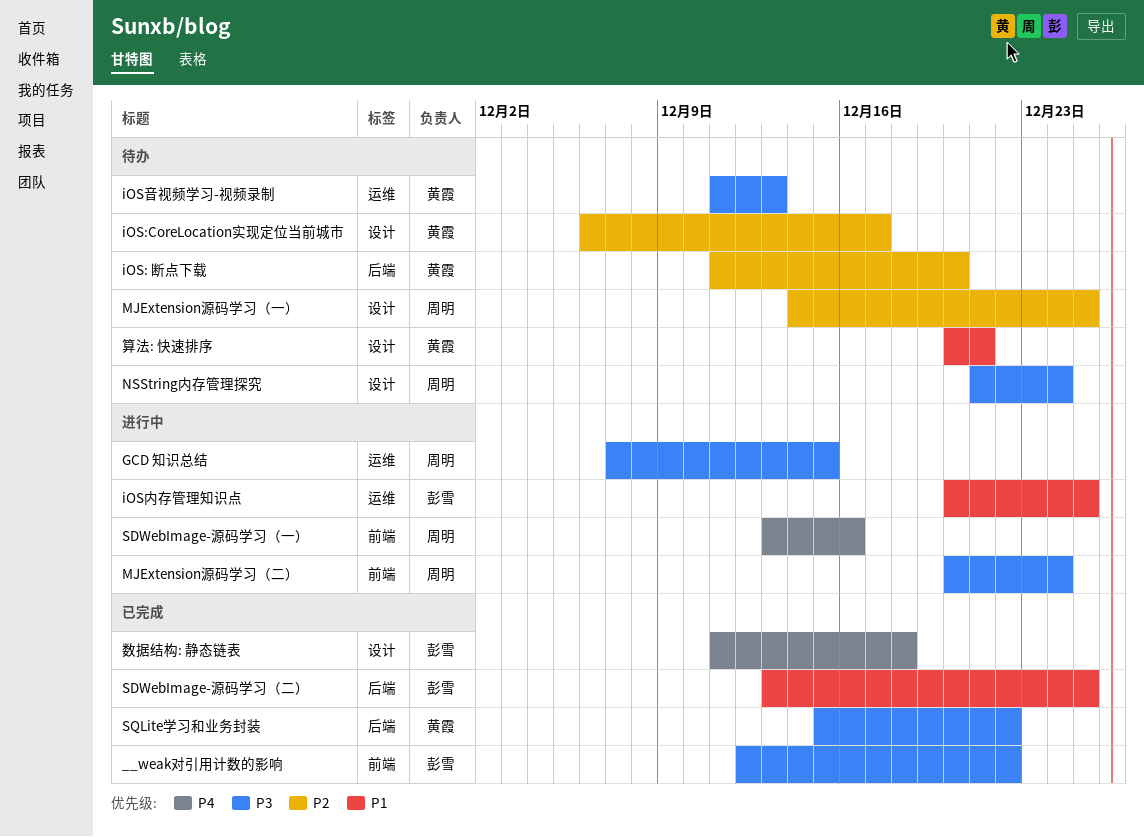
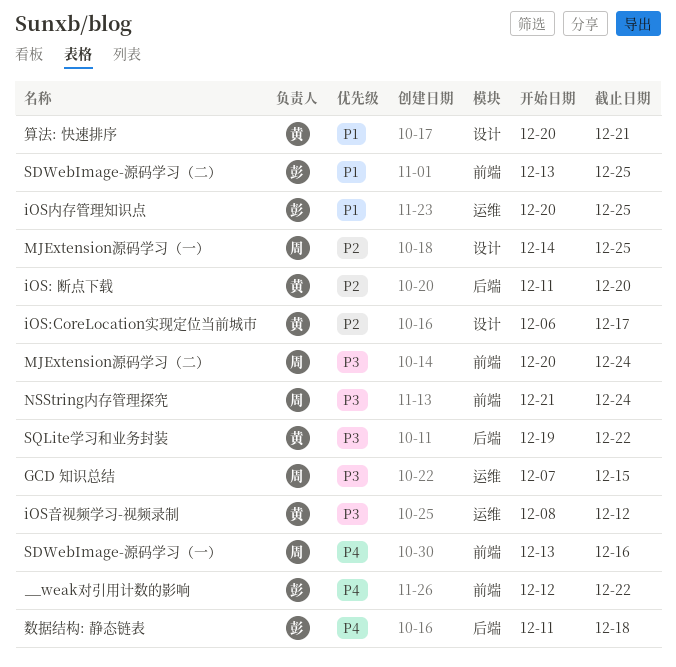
__weak对引用计数的影响, priority: P3 -> P4
iOS音视频学习-视频录制, start: Dec 11 -> Dec 8
iOS音视频学习-视频录制, due: Dec 13 -> Dec 12
NSString内存管理探究, label: 设计 -> 前端
SDWebImage-源码学习（二）, label: 后端 -> 前端
SQLite学习和业务封装, start: Dec 15 -> Dec 19
数据结构: 静态链表, label: 设计 -> 后端

